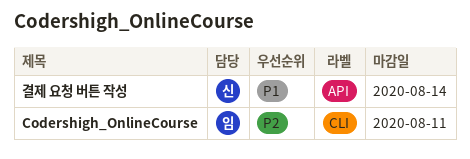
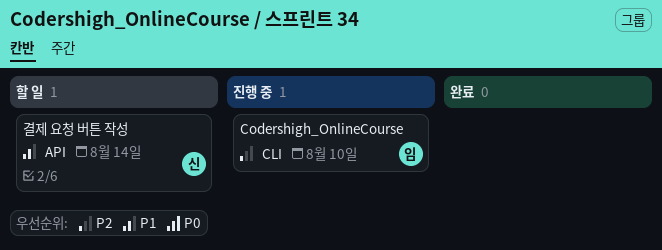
Codershigh_OnlineCourse, due: Aug 11 -> Aug 10

